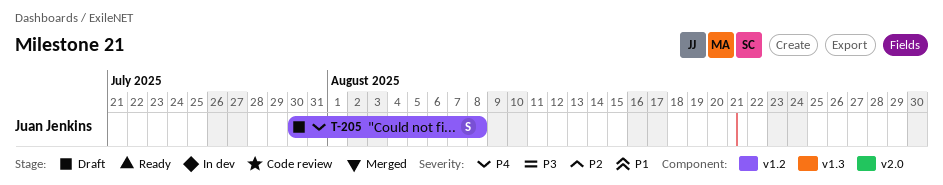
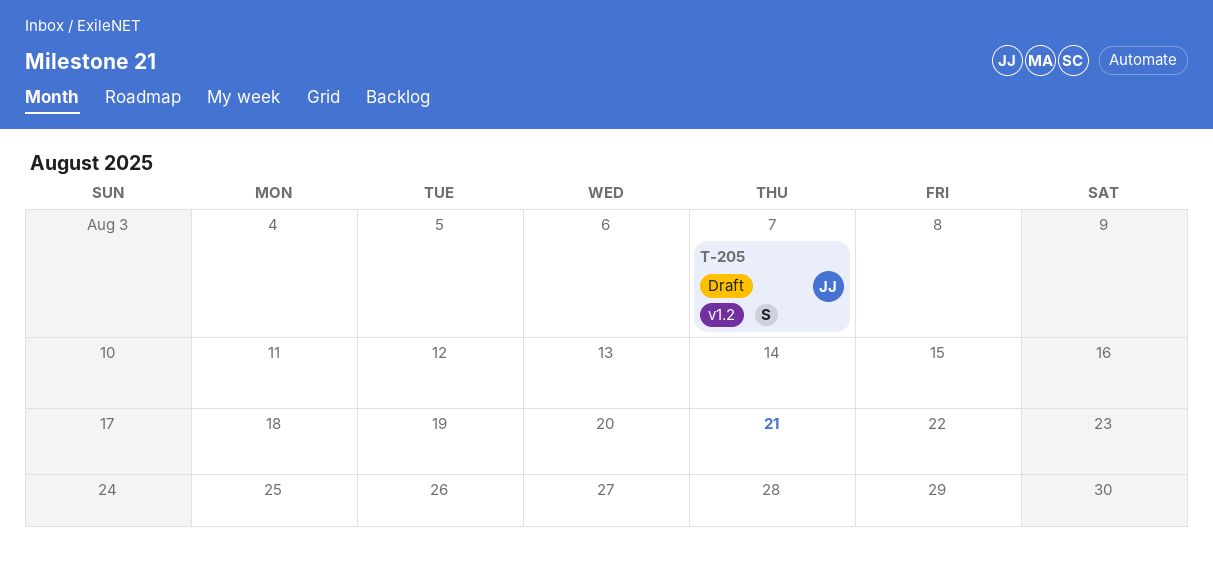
T-205, due: Aug 8 -> Aug 7

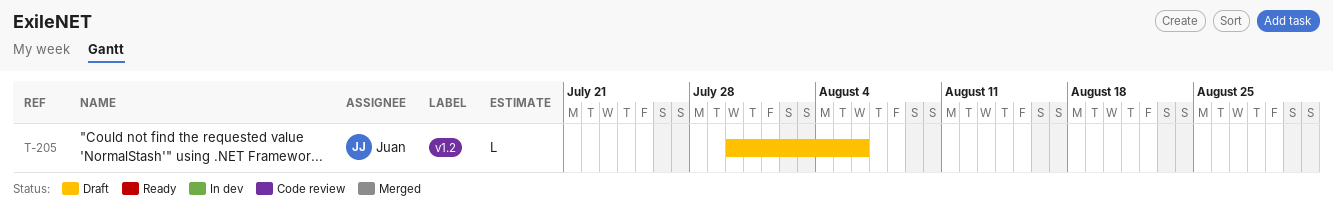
T-205, estimate: S -> L
T-205, due: Aug 7 -> Aug 6

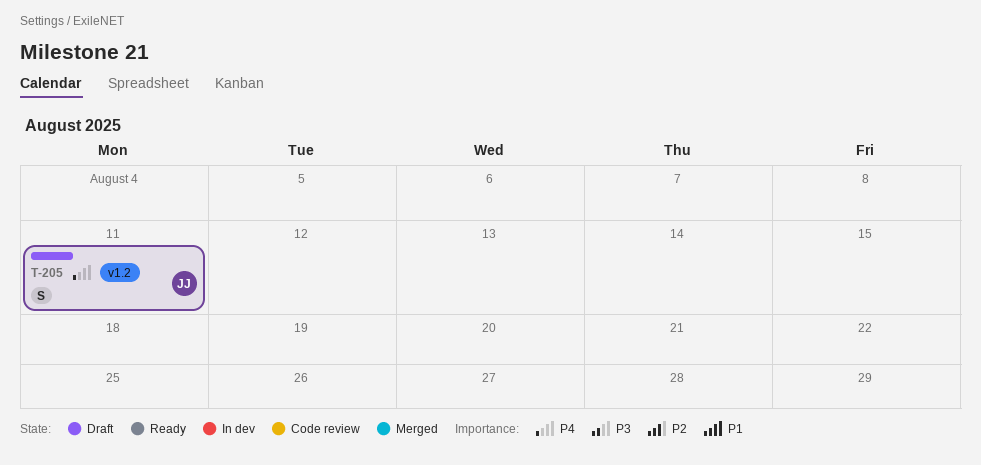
T-205, estimate: L -> S
T-205, due: Aug 6 -> Aug 11

